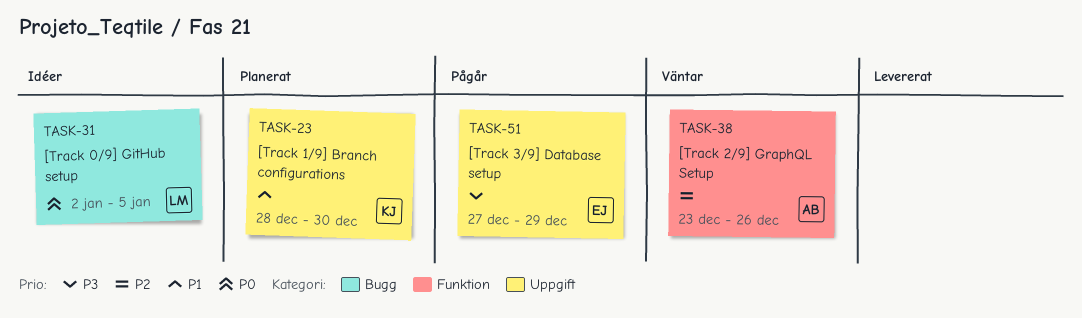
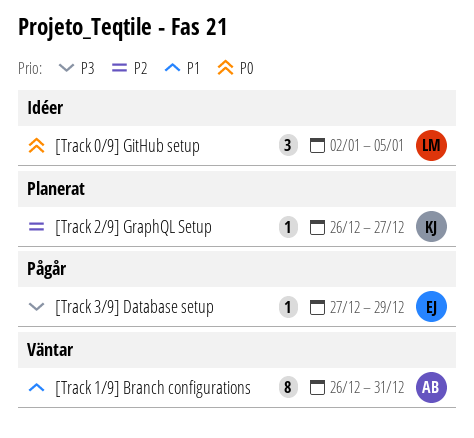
[Track 1/9] Branch configurations, status: Planerat -> Väntar
[Track 1/9] Branch configurations, owner: KJ -> AB
[Track 1/9] Branch configurations, start: Dec 28 -> Dec 26
[Track 1/9] Branch configurations, due: Dec 30 -> Dec 31
[Track 2/9] GraphQL Setup, status: Väntar -> Planerat
[Track 2/9] GraphQL Setup, owner: AB -> KJ
[Track 2/9] GraphQL Setup, start: Dec 23 -> Dec 26
[Track 2/9] GraphQL Setup, due: Dec 26 -> Dec 27

